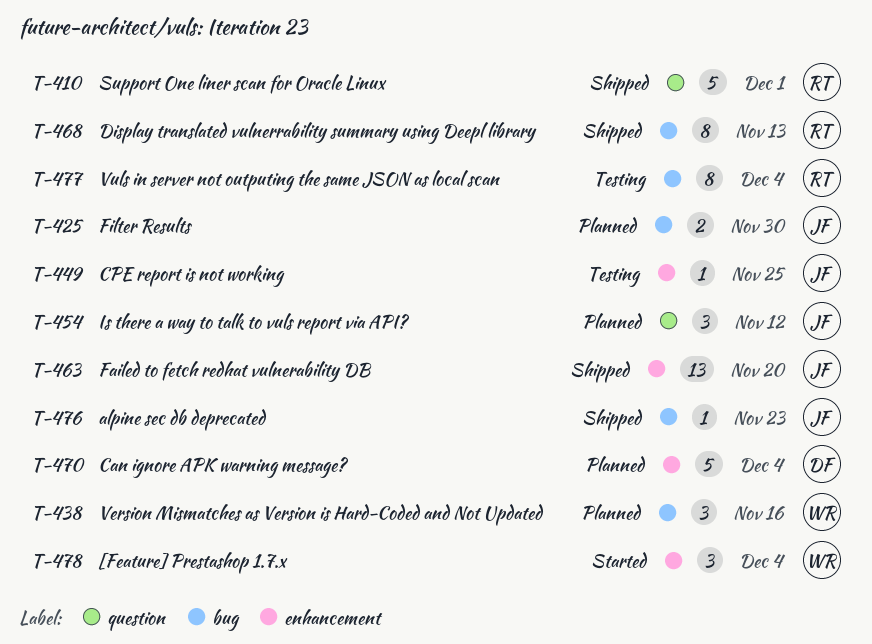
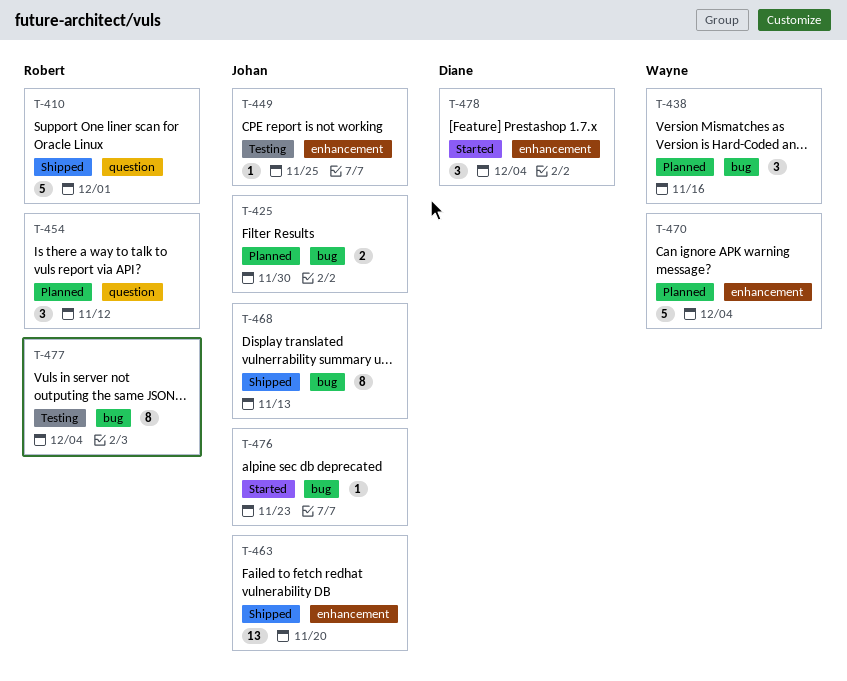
T-454, owner: Johan -> Robert
T-468, owner: Robert -> Johan
T-470, owner: Diane -> Wayne
T-476, status: Shipped -> Started
T-478, owner: Wayne -> Diane

